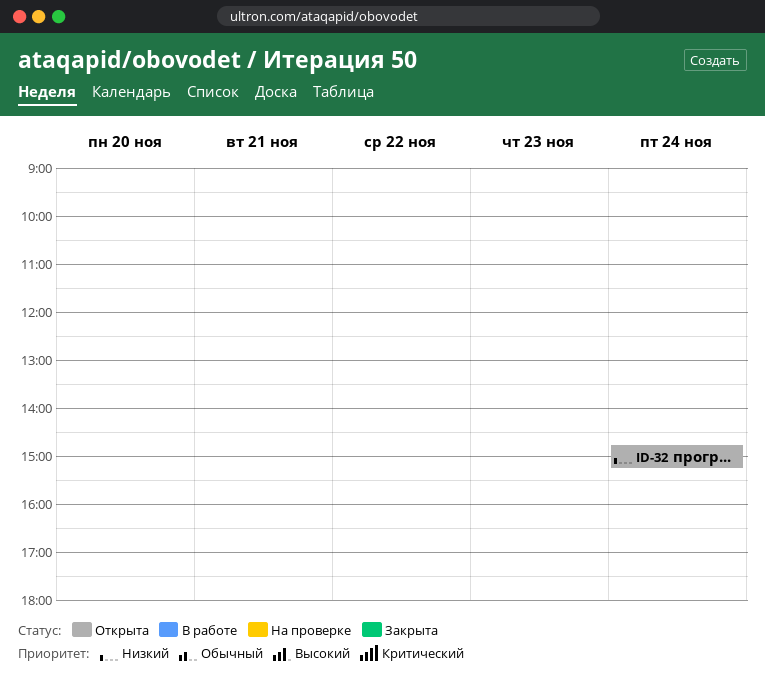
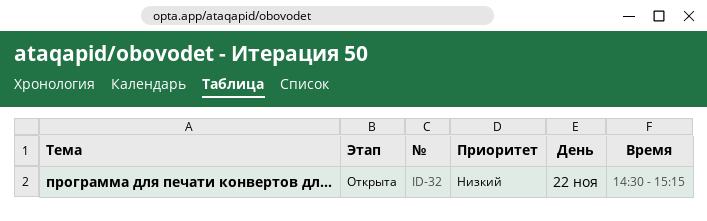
ID-32, day: Nov 24 -> Nov 22
ID-32, begins: 14:45 -> 14:30

